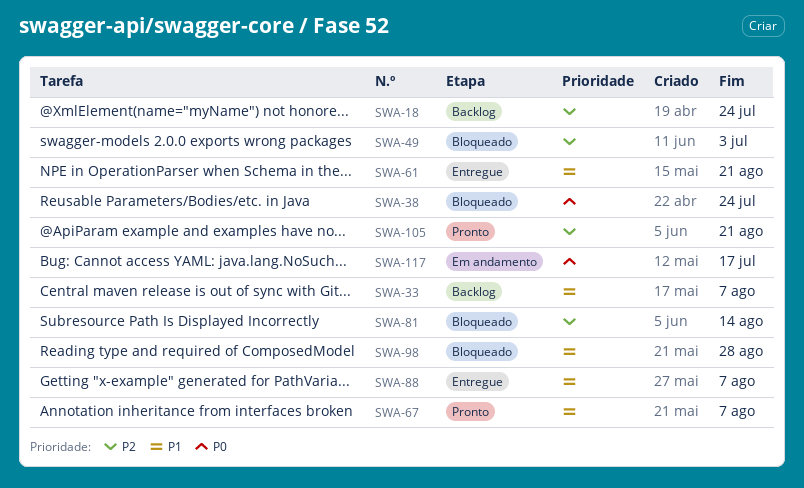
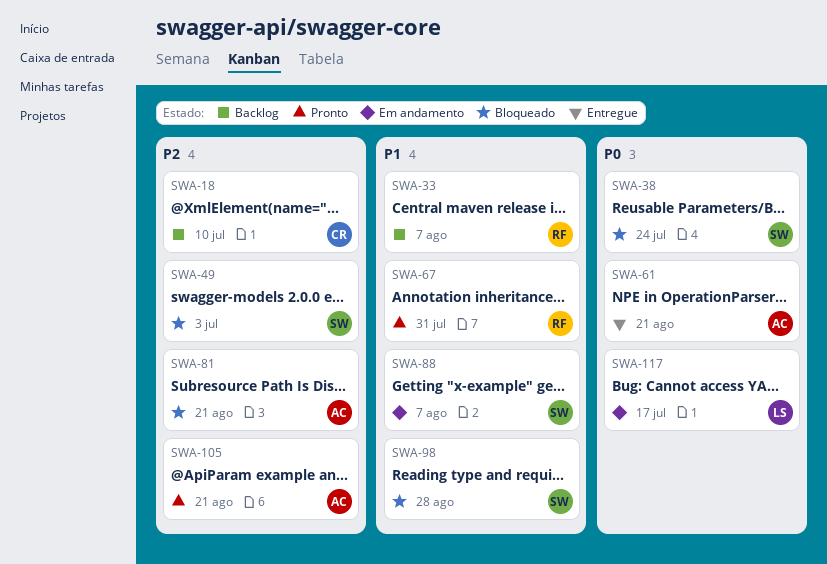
SWA-18, due: Jul 24 -> Jul 10
SWA-61, priority: P1 -> P0
SWA-67, due: Aug 7 -> Jul 31
SWA-81, due: Aug 14 -> Aug 21
SWA-88, status: Entregue -> Em andamento

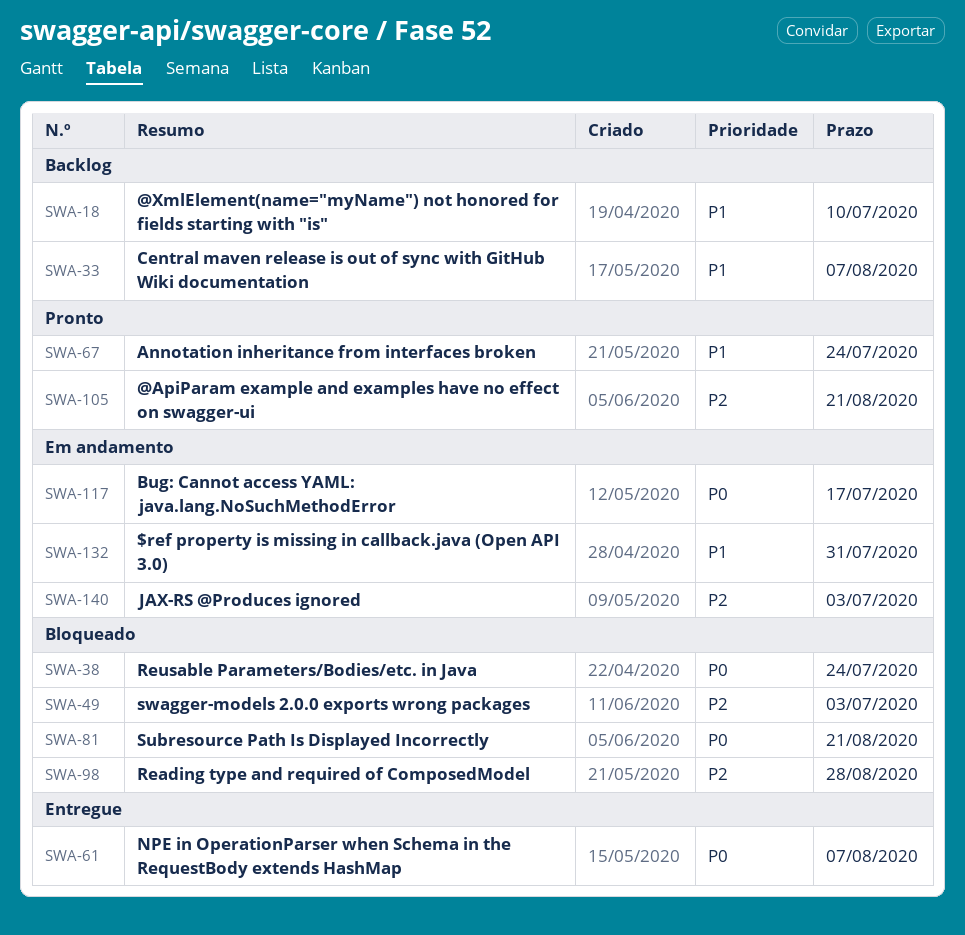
SWA-18, priority: P2 -> P1
SWA-61, due: Aug 21 -> Aug 7
SWA-67, due: Jul 31 -> Jul 24
SWA-81, priority: P2 -> P0
SWA-88: present -> none
SWA-98, priority: P1 -> P2
SWA-132: none -> present
SWA-140: none -> present

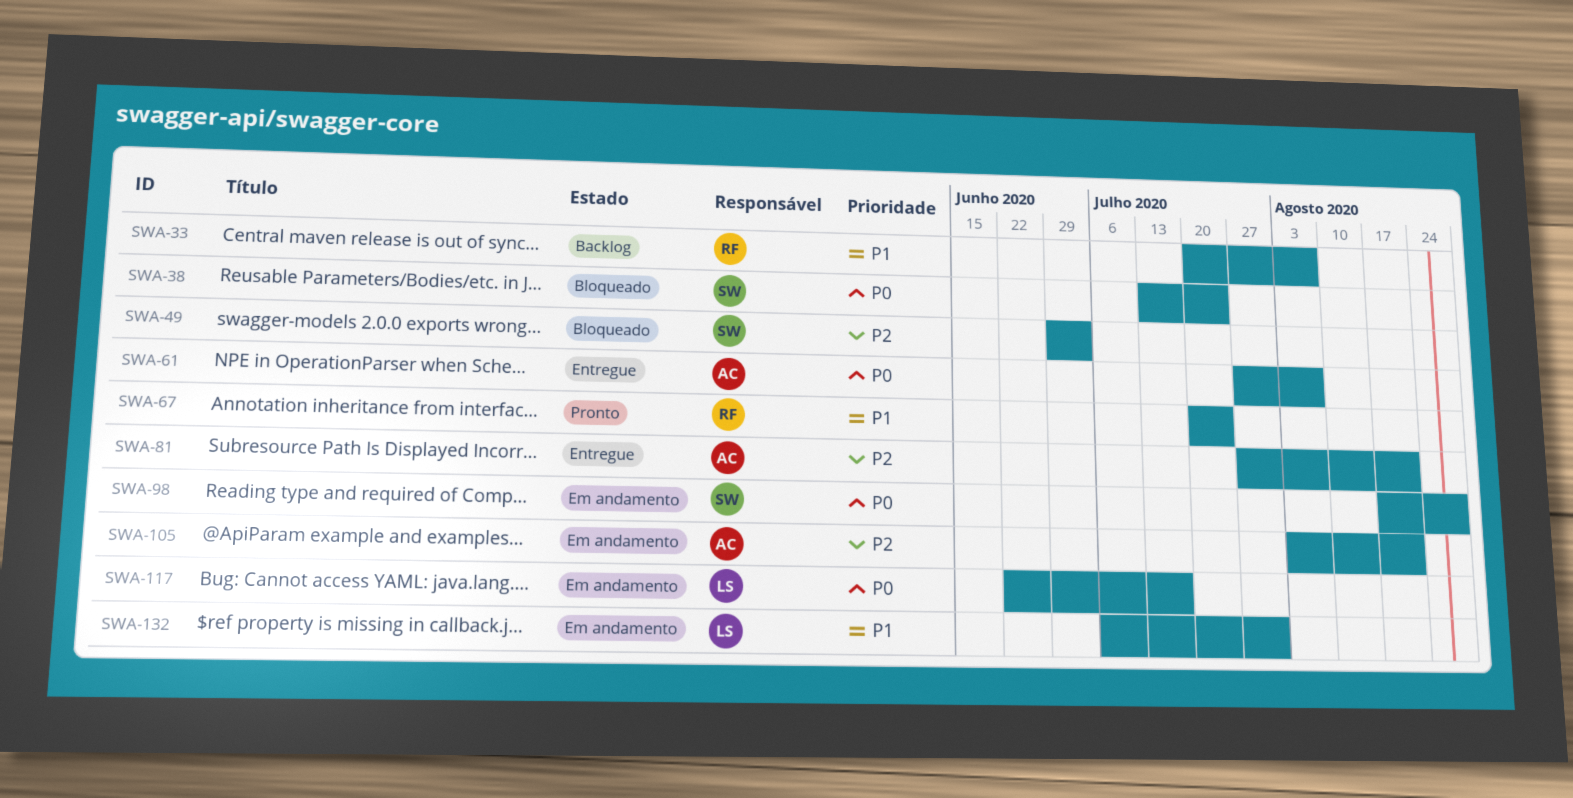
SWA-18: present -> none
SWA-81, status: Bloqueado -> Entregue
SWA-81, priority: P0 -> P2
SWA-98, status: Bloqueado -> Em andamento
SWA-98, priority: P2 -> P0
SWA-105, status: Pronto -> Em andamento
SWA-140: present -> none

